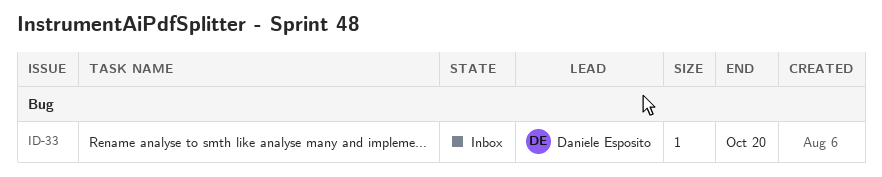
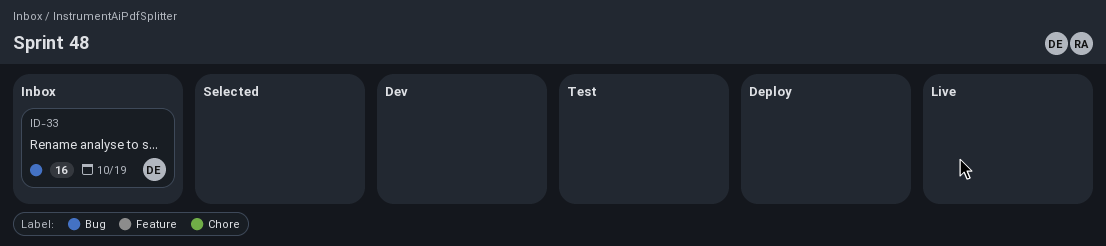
ID-33, estimate: 1 -> 16
ID-33, due: Oct 20 -> Oct 19

